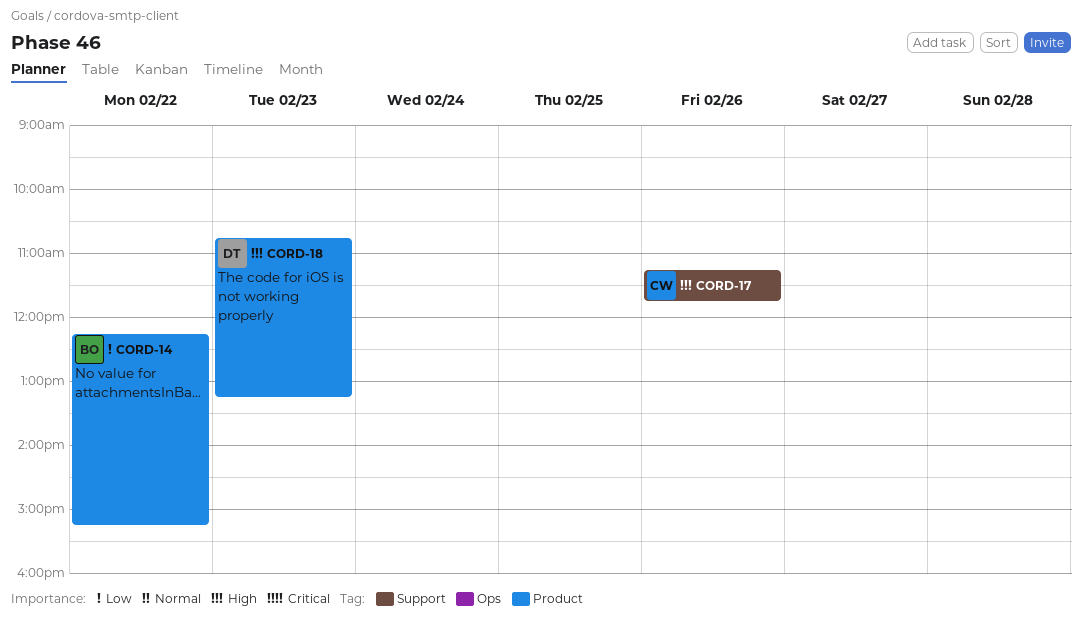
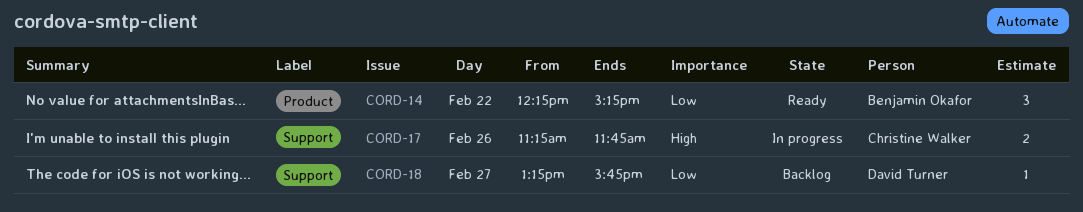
CORD-18, priority: High -> Low
CORD-18, label: Product -> Support
CORD-18, day: Feb 23 -> Feb 27
CORD-18, begins: 10:45 -> 13:15
CORD-18, ends: 13:15 -> 15:45

